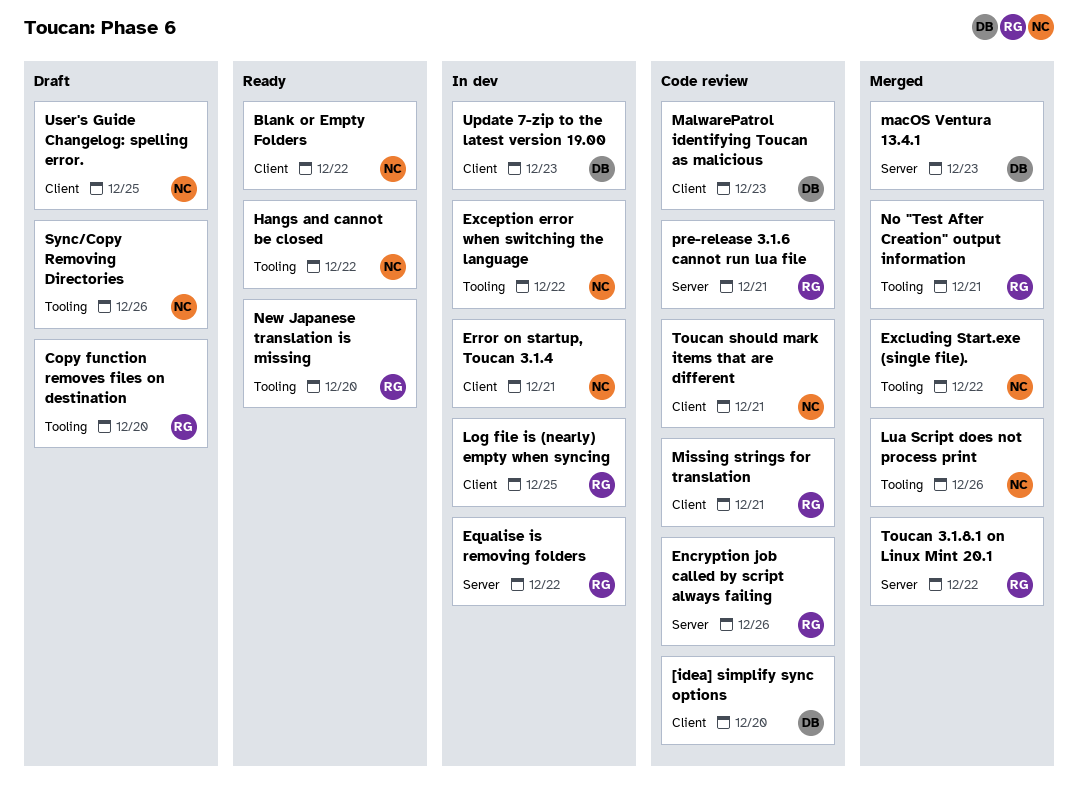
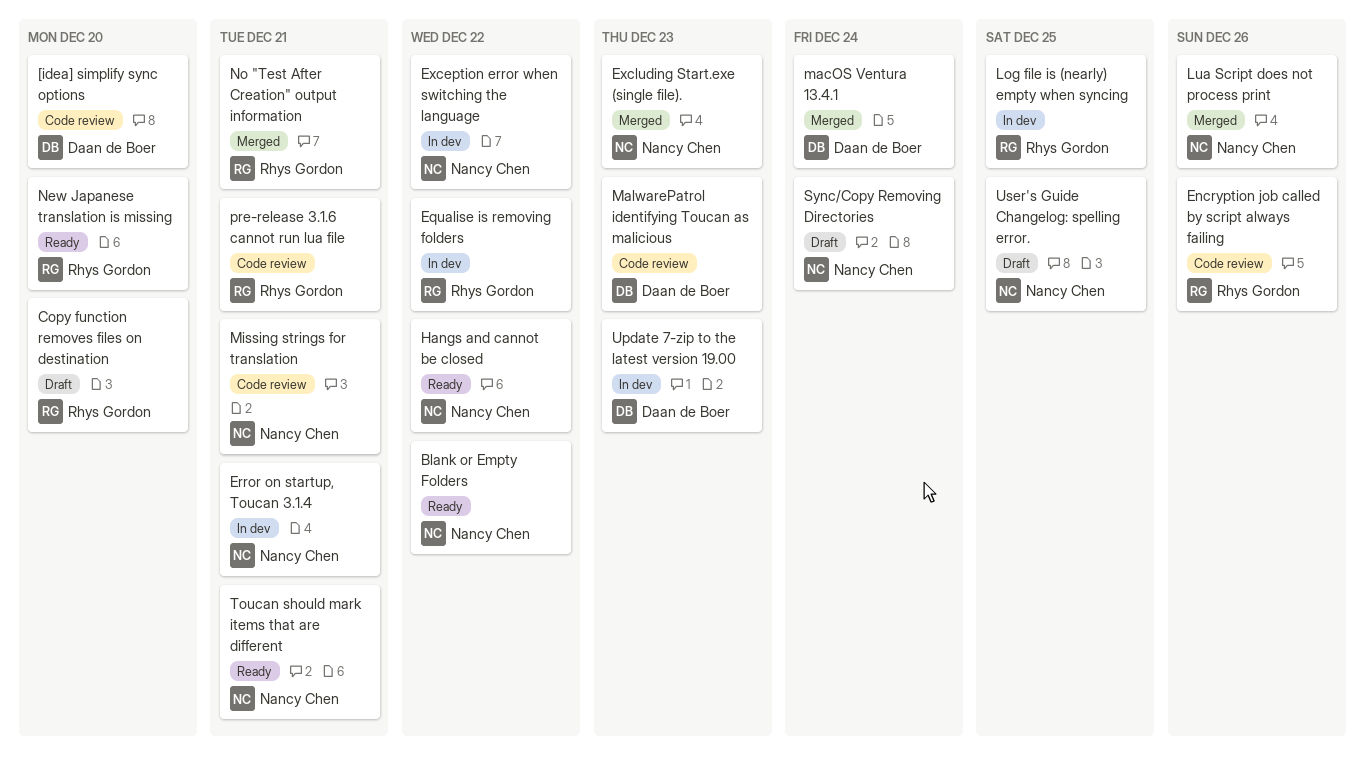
Excluding Start.exe (single file)., due: Dec 22 -> Dec 23
macOS Ventura 13.4.1, due: Dec 23 -> Dec 24
Missing strings for translation, owner: Rhys Gordon -> Nancy Chen
Sync/Copy Removing Directories, due: Dec 26 -> Dec 24
Toucan 3.1.8.1 on Linux Mint 20.1: present -> none
Toucan should mark items that are different, status: Code review -> Ready

